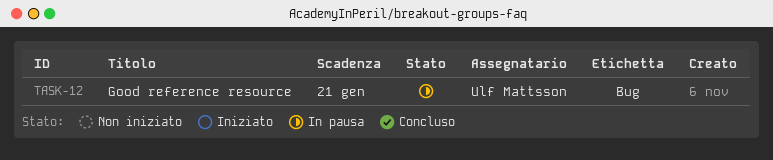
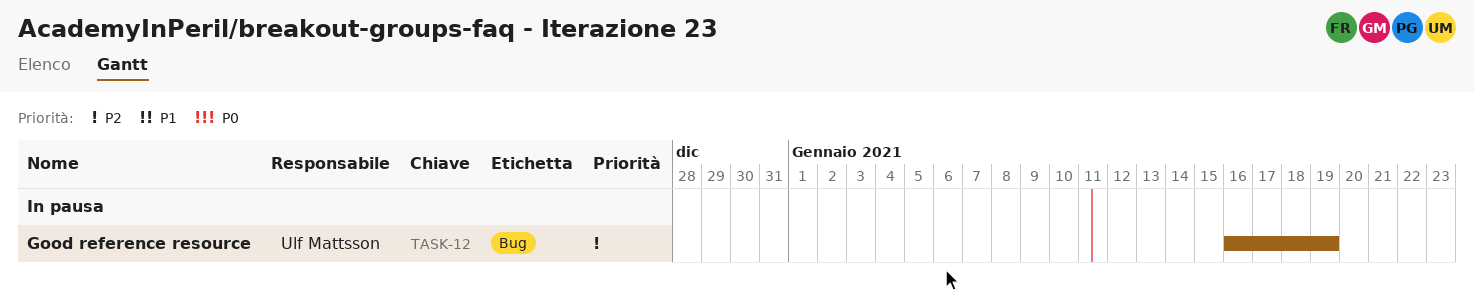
TASK-12, due: Jan 21 -> Jan 19

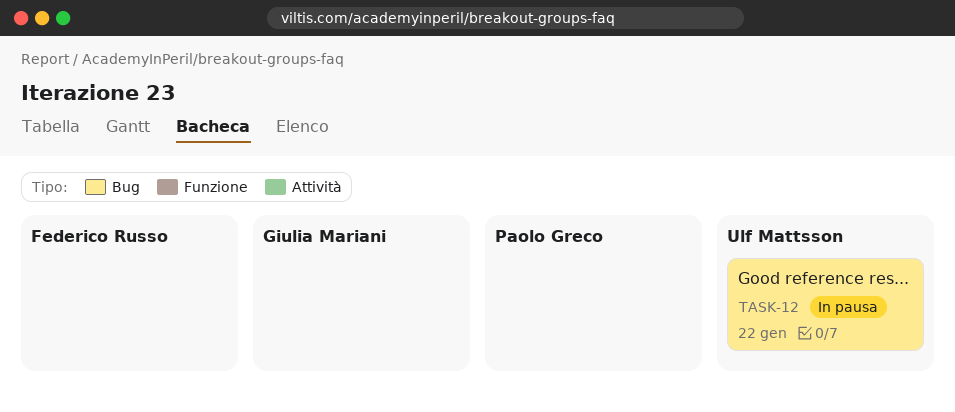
TASK-12, due: Jan 19 -> Jan 22

